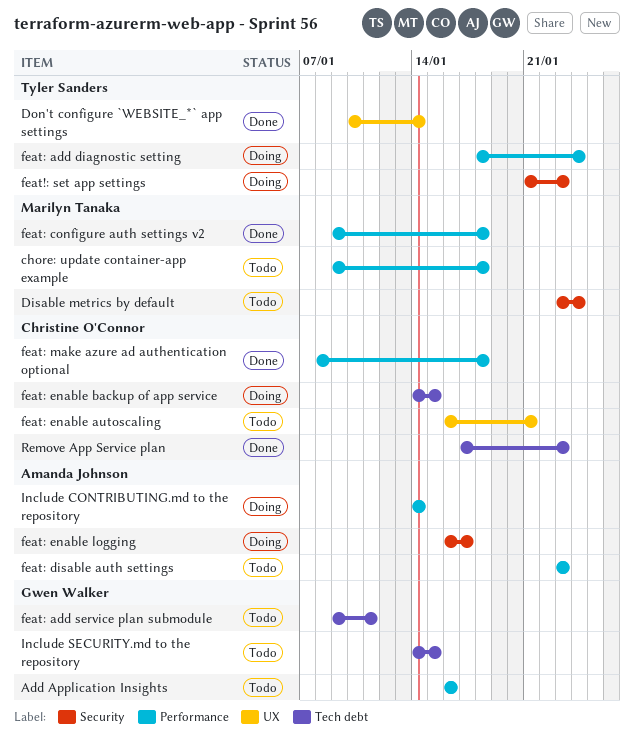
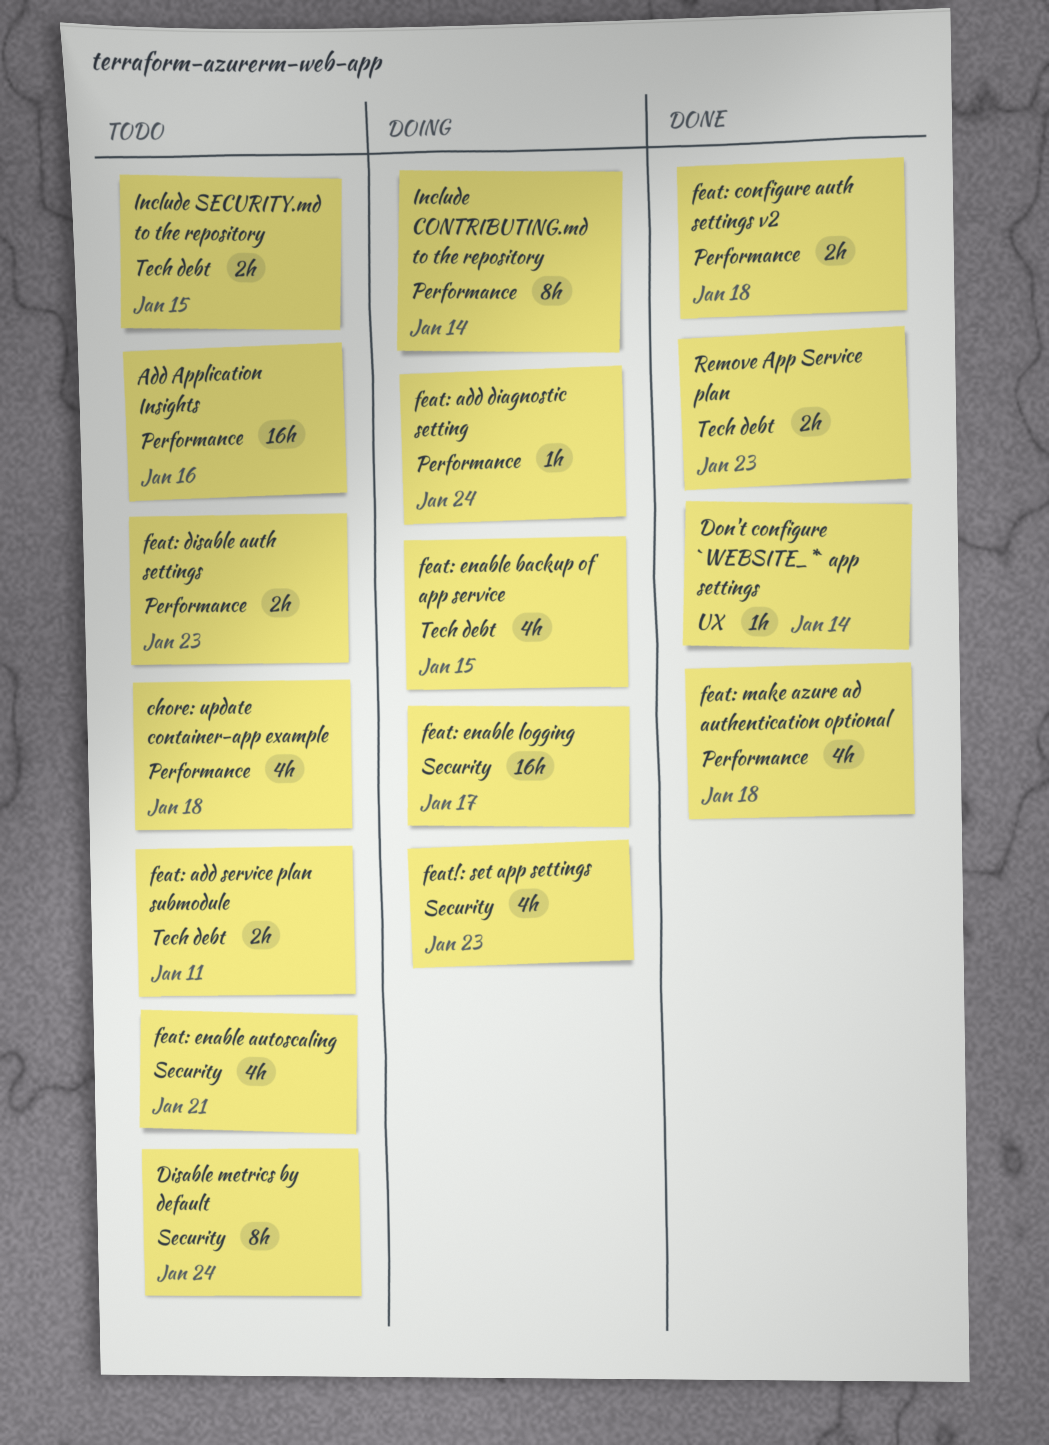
feat: enable autoscaling, label: UX -> Security

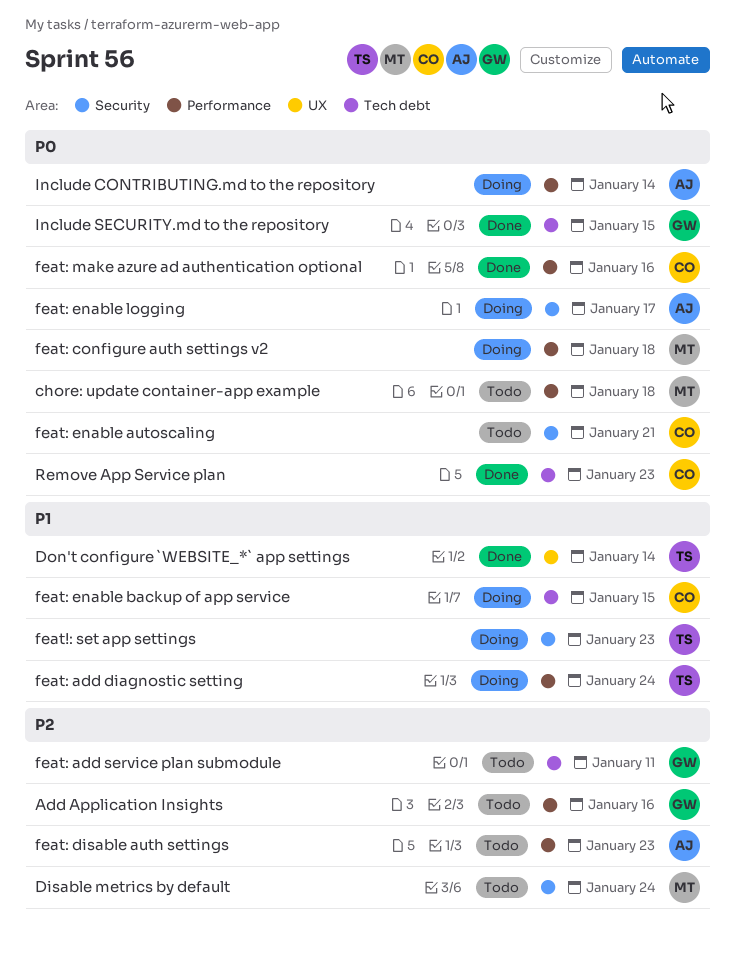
feat: configure auth settings v2, status: Done -> Doing
feat: make azure ad authentication optional, due: Jan 18 -> Jan 16
Include SECURITY.md to the repository, status: Todo -> Done

